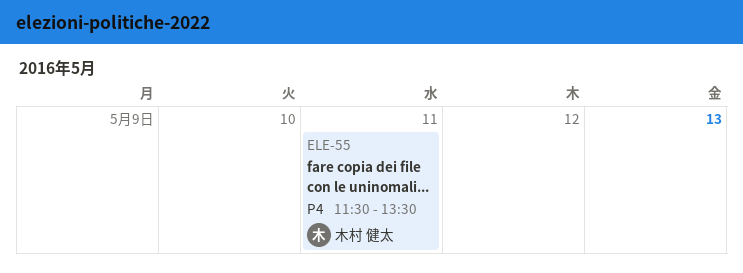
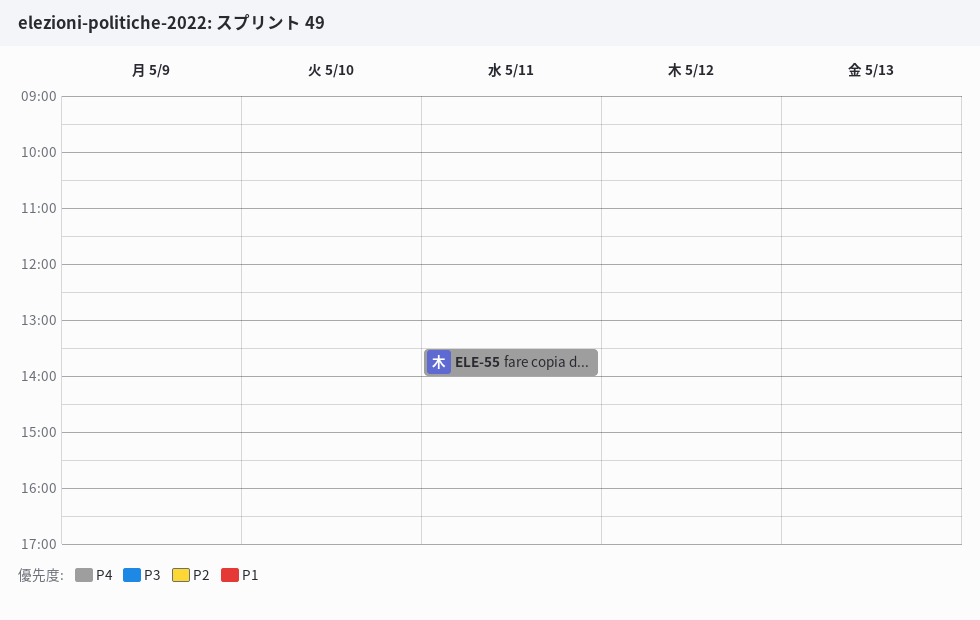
ELE-55, begins: 11:30 -> 13:30
ELE-55, ends: 13:30 -> 14:00

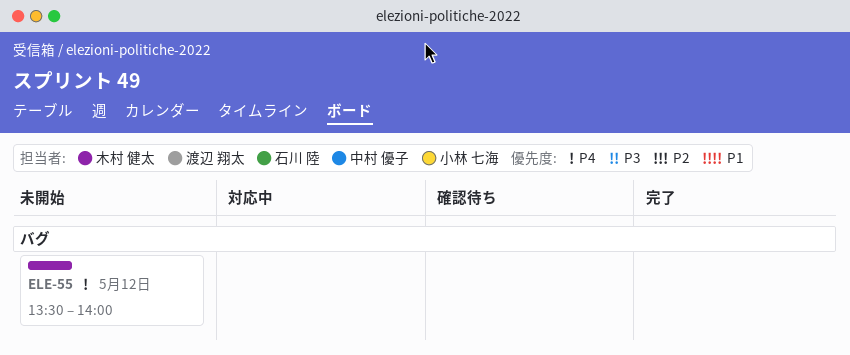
ELE-55, day: May 11 -> May 12

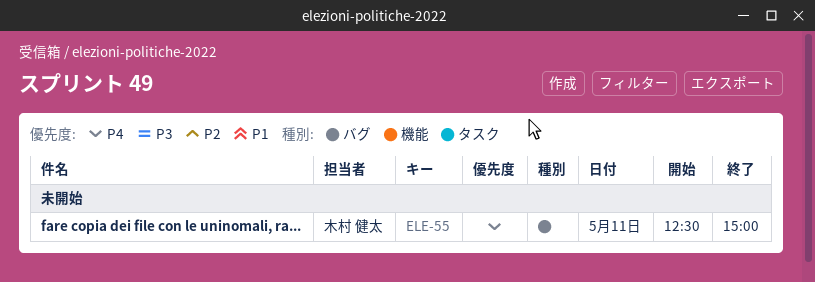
ELE-55, day: May 12 -> May 11
ELE-55, begins: 13:30 -> 12:30
ELE-55, ends: 14:00 -> 15:00

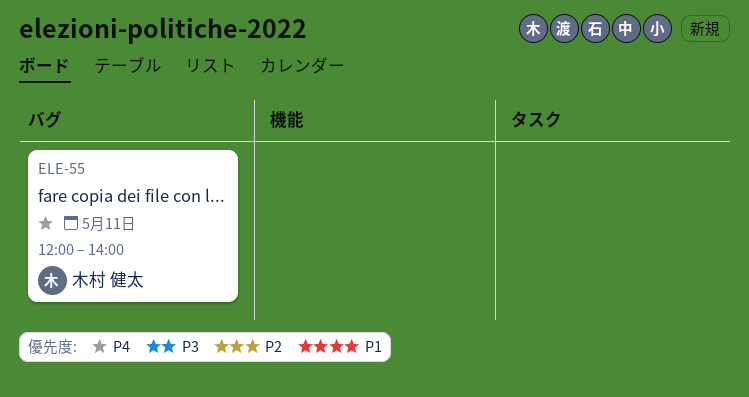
ELE-55, begins: 12:30 -> 12:00
ELE-55, ends: 15:00 -> 14:00

